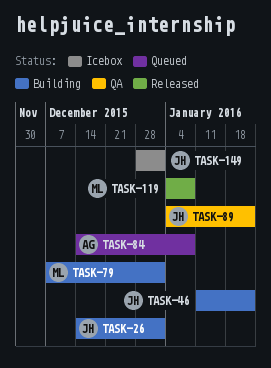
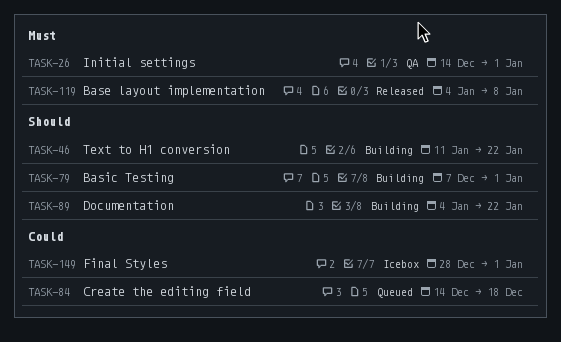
TASK-26, status: Building -> QA
TASK-84, due: Jan 8 -> Dec 18
TASK-89, status: QA -> Building

